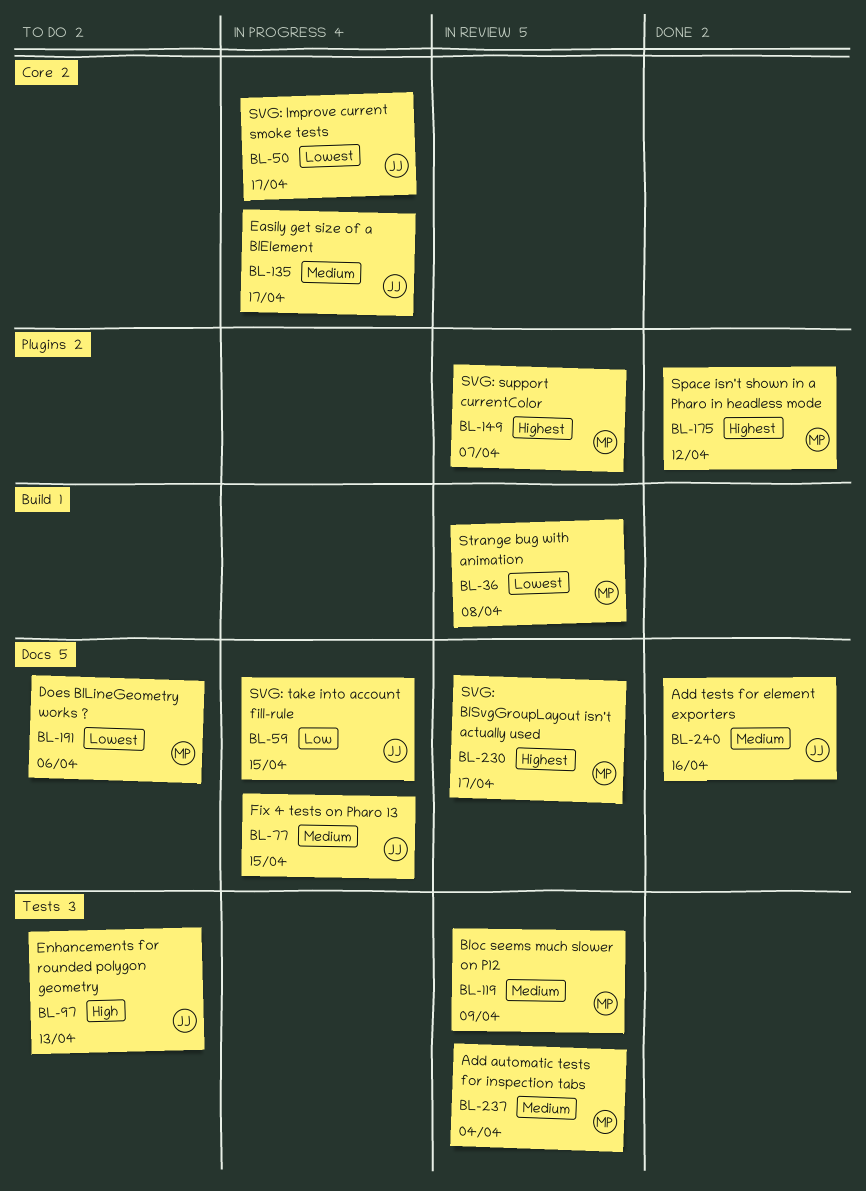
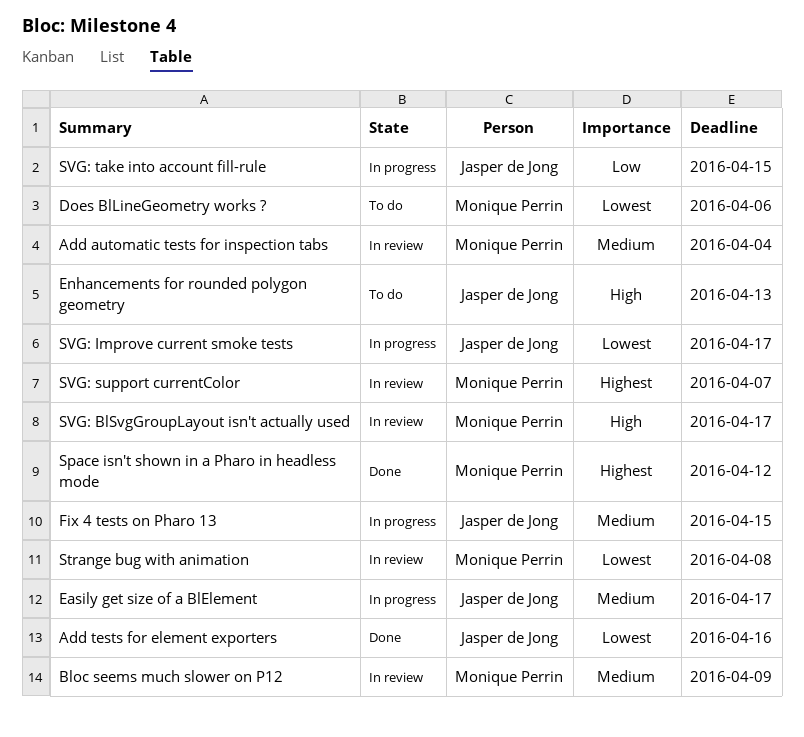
Add tests for element exporters, priority: Medium -> Lowest
SVG: BlSvgGroupLayout isn't actually used, priority: Highest -> High

